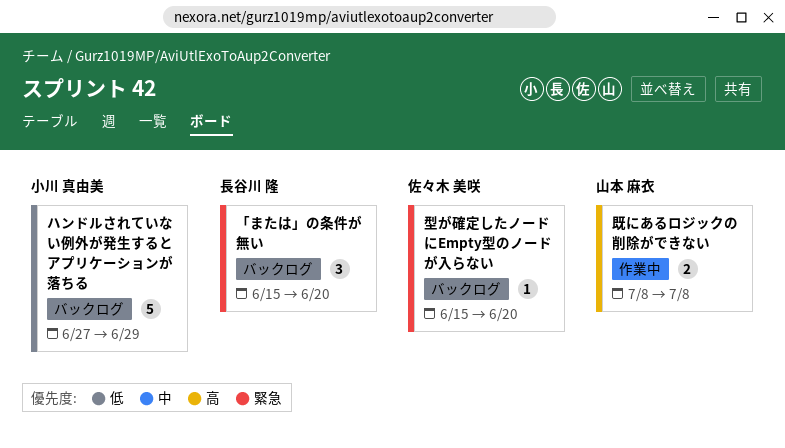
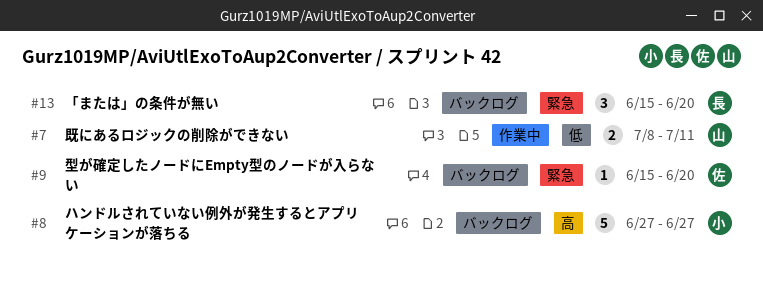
ハンドルされていない例外が発生するとアプリケーションが落ちる, priority: 低 -> 高
ハンドルされていない例外が発生するとアプリケーションが落ちる, due: Jun 29 -> Jun 27
既にあるロジックの削除ができない, priority: 高 -> 低
既にあるロジックの削除ができない, due: Jul 8 -> Jul 11

